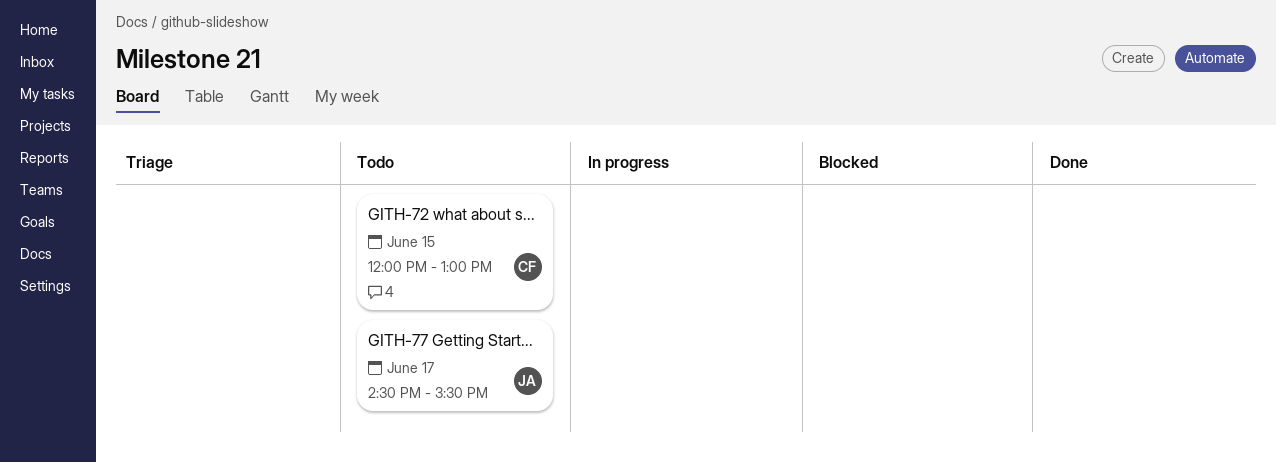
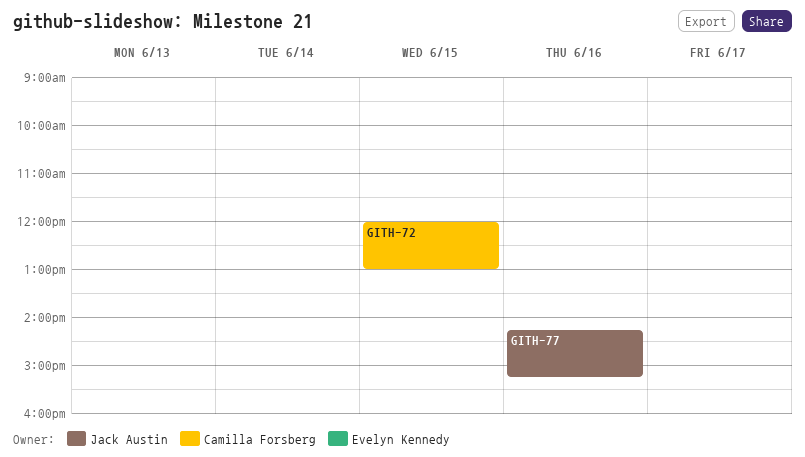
GITH-77, day: Jun 17 -> Jun 16
GITH-77, begins: 14:30 -> 14:15
GITH-77, ends: 15:30 -> 15:15

